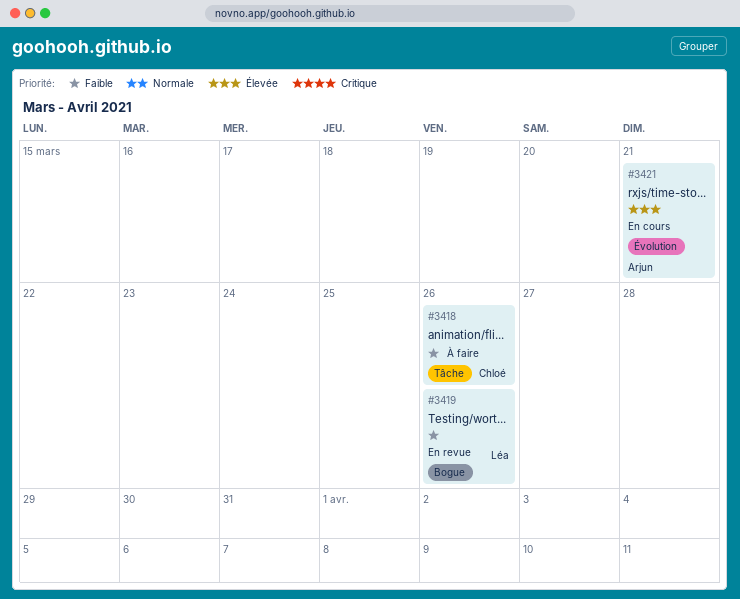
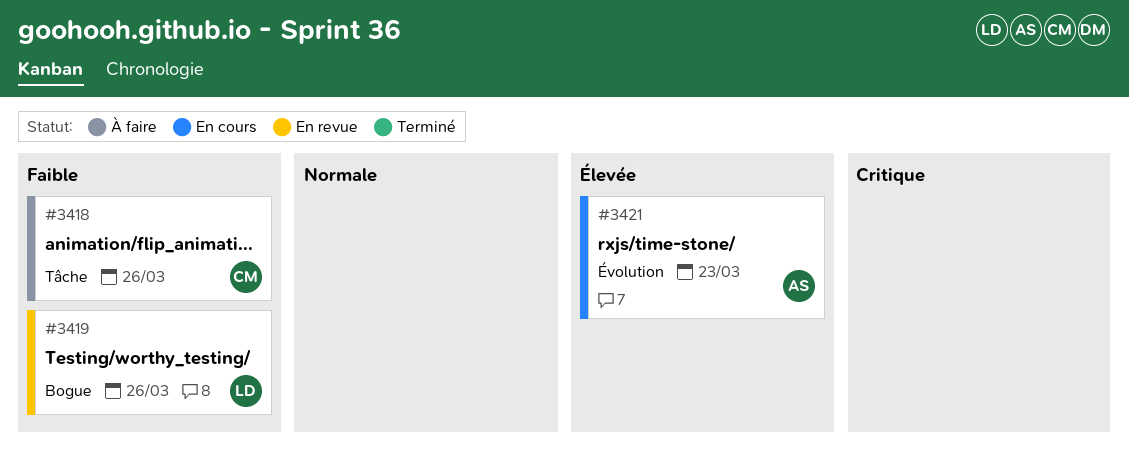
#3421, due: Mar 21 -> Mar 23

